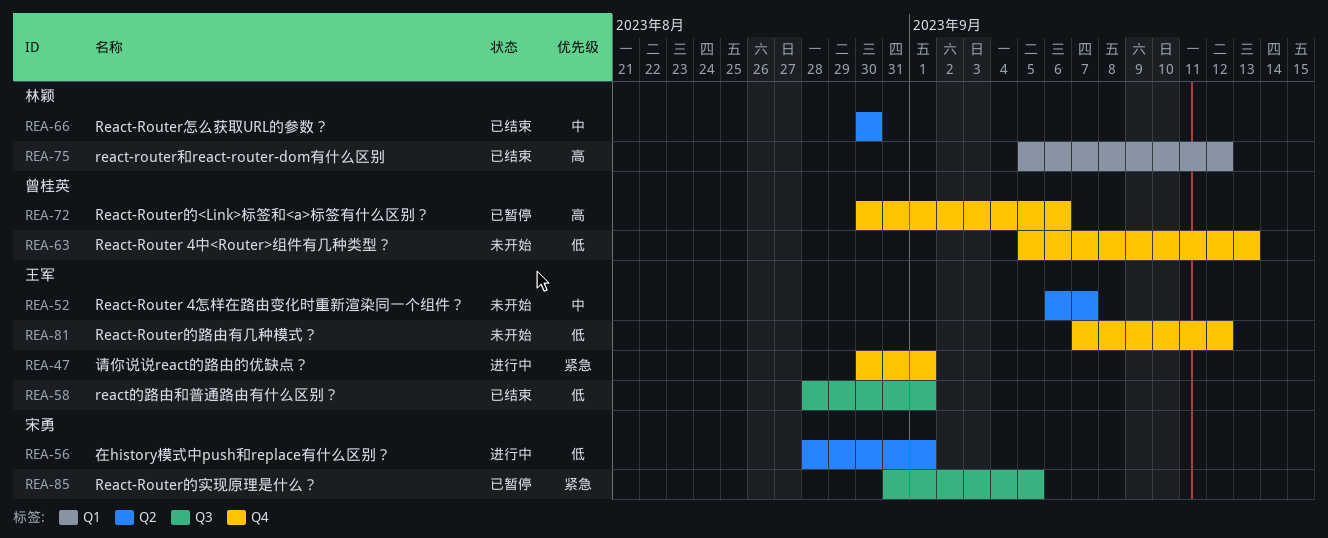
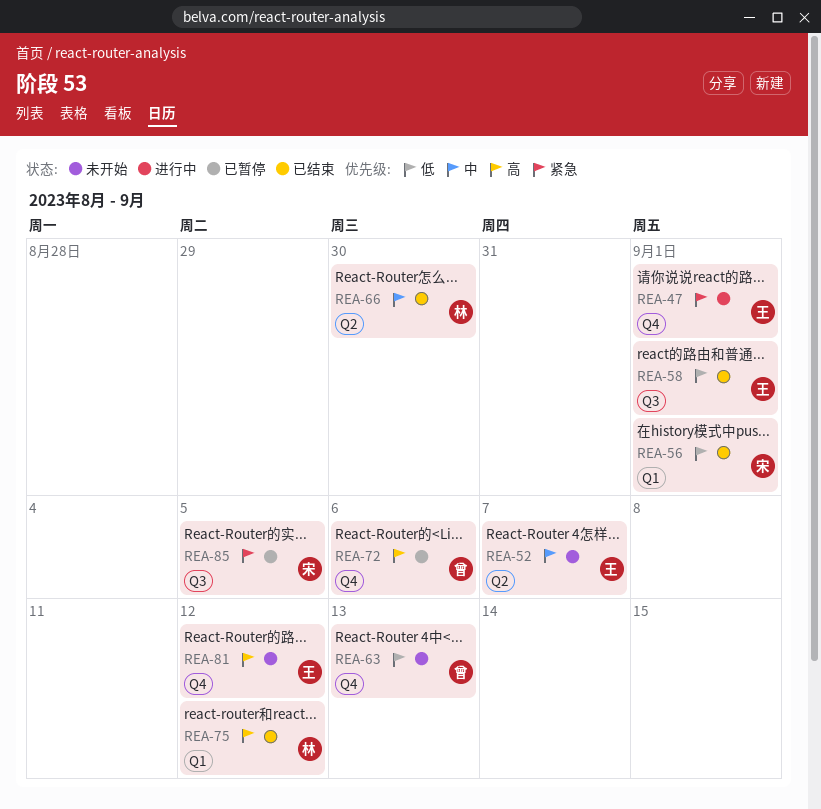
REA-56, status: 进行中 -> 已结束
REA-56, label: Q2 -> Q1
REA-81, priority: 低 -> 高

